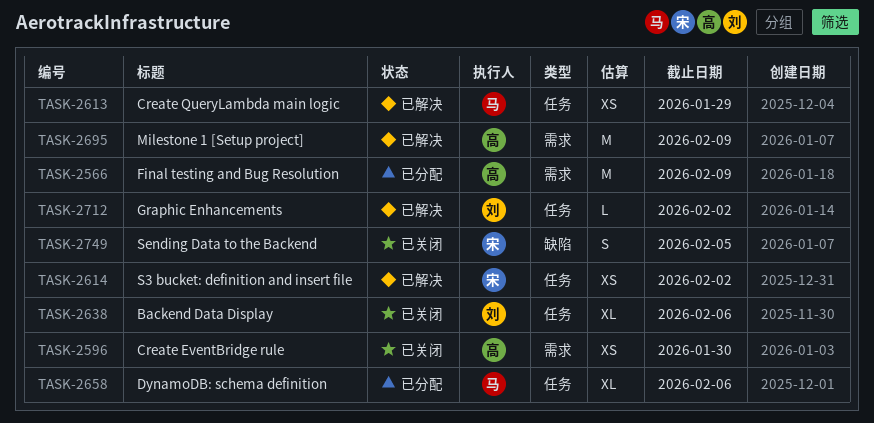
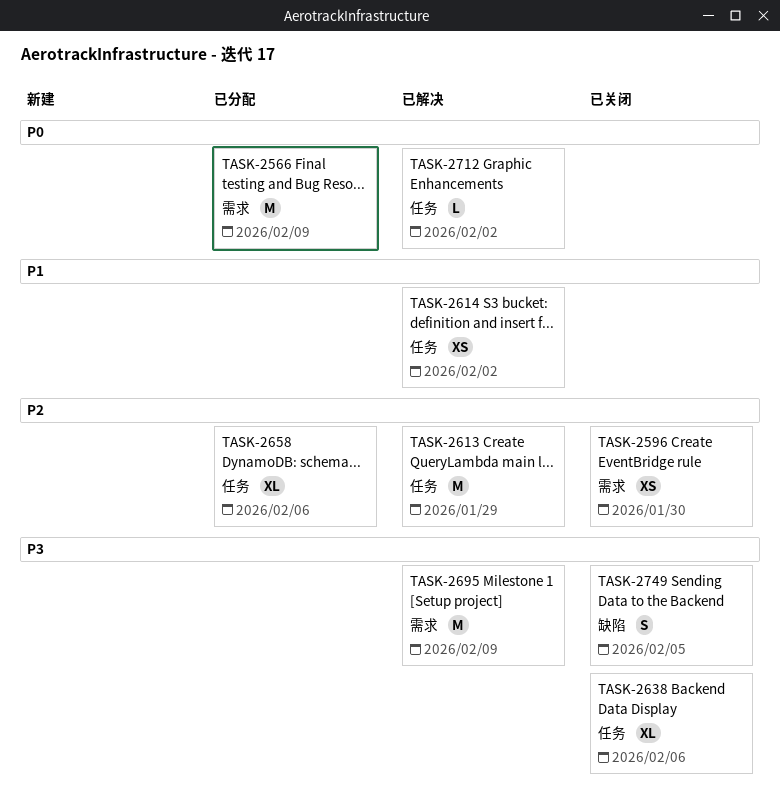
TASK-2613, estimate: XS -> M

